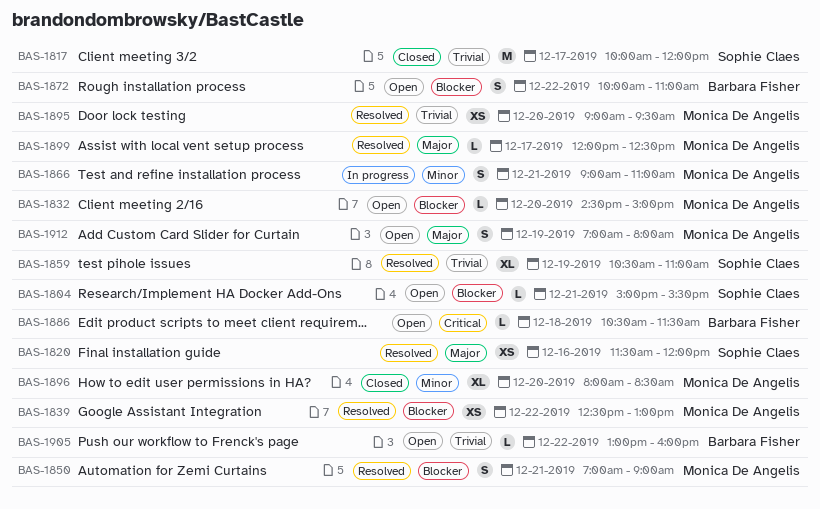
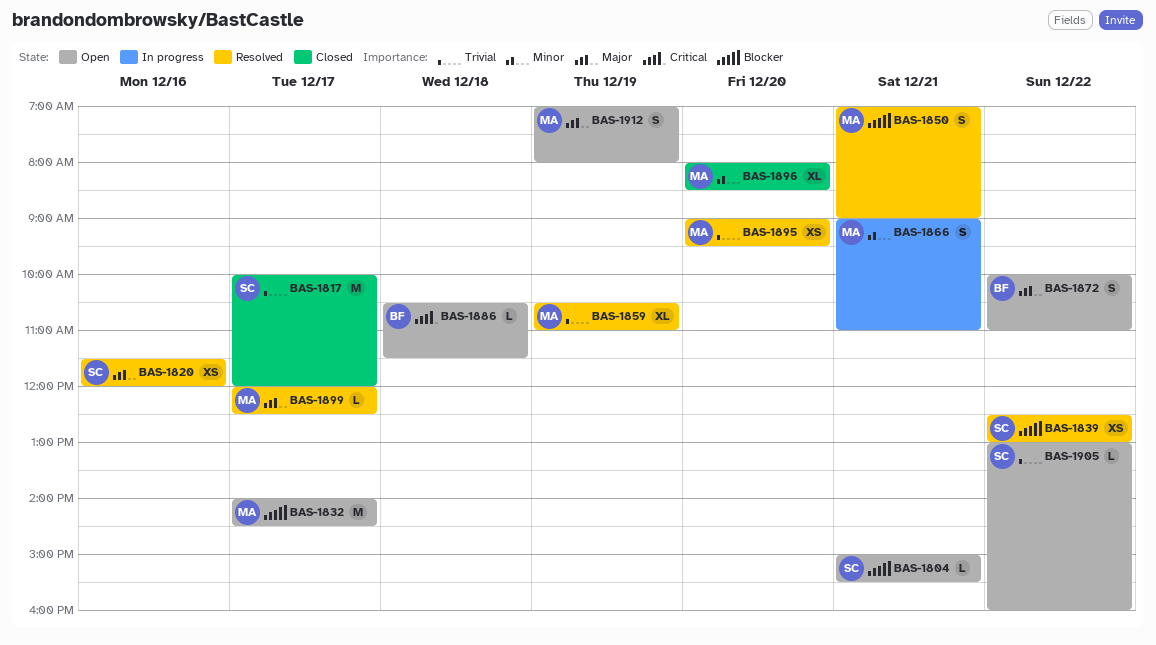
BAS-1832, estimate: L -> M
BAS-1832, day: Dec 20 -> Dec 17
BAS-1832, begins: 14:30 -> 14:00
BAS-1832, ends: 15:00 -> 14:30
BAS-1839, owner: Monica De Angelis -> Sophie Claes
BAS-1859, owner: Sophie Claes -> Monica De Angelis
BAS-1872, priority: Blocker -> Major
BAS-1905, owner: Barbara Fisher -> Sophie Claes

